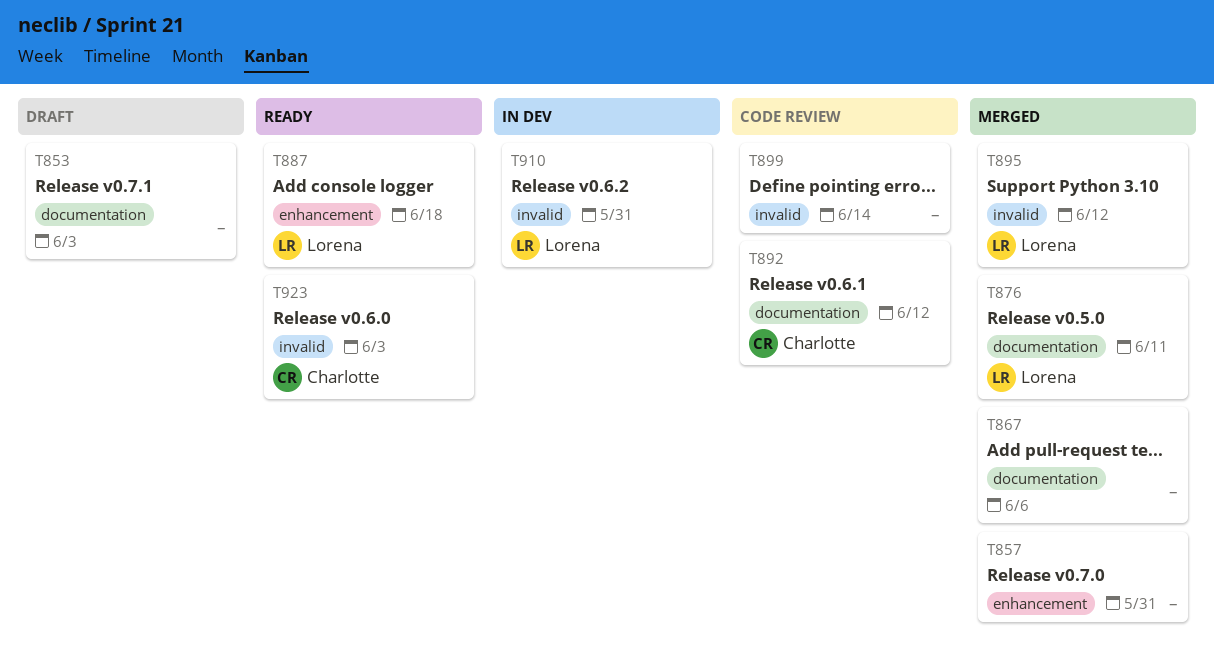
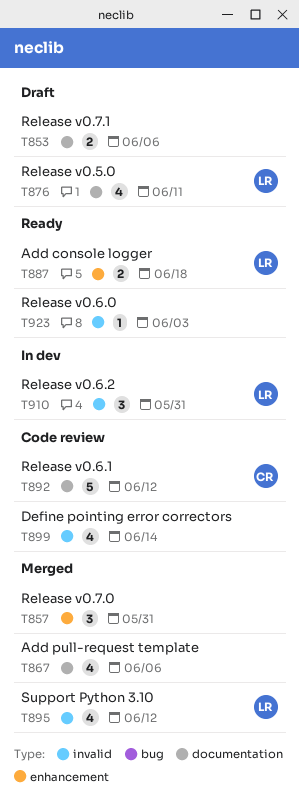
T853, due: Jun 3 -> Jun 6
T876, status: Merged -> Draft
T923, owner: Charlotte -> none

